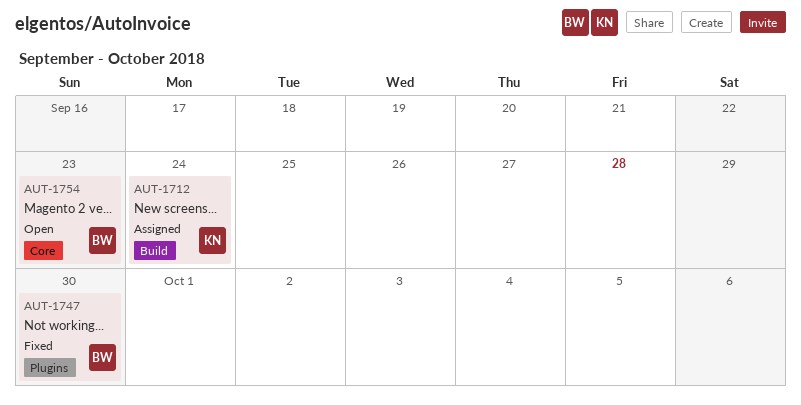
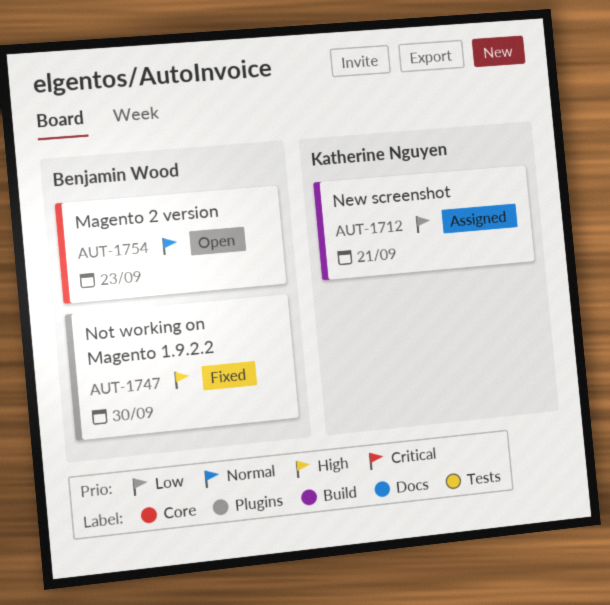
AUT-1712, due: Sep 24 -> Sep 21

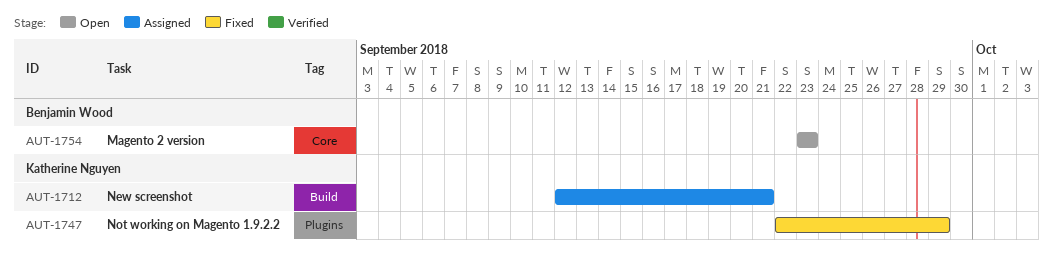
AUT-1747, owner: Benjamin Wood -> Katherine Nguyen
AUT-1747, due: Sep 30 -> Sep 29

